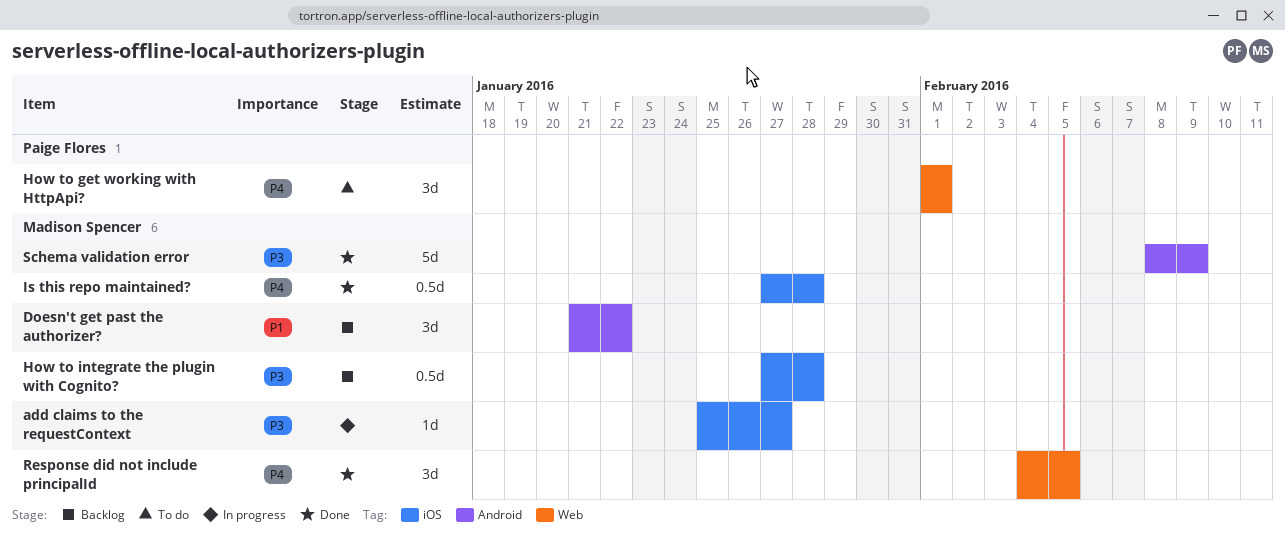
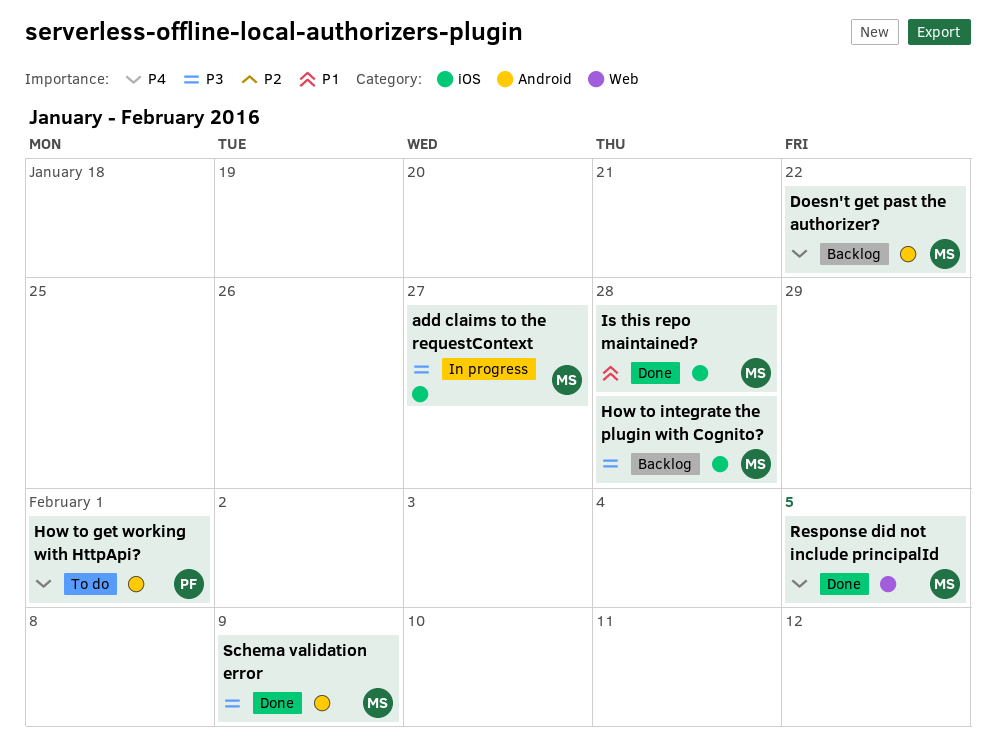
Doesn't get past the authorizer?, priority: P1 -> P4
How to get working with HttpApi?, label: Web -> Android
Is this repo maintained?, priority: P4 -> P1

